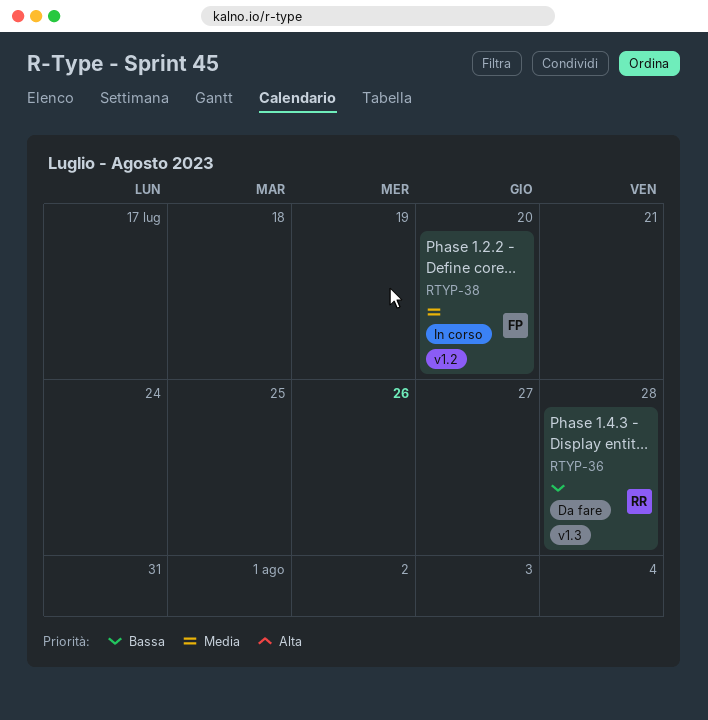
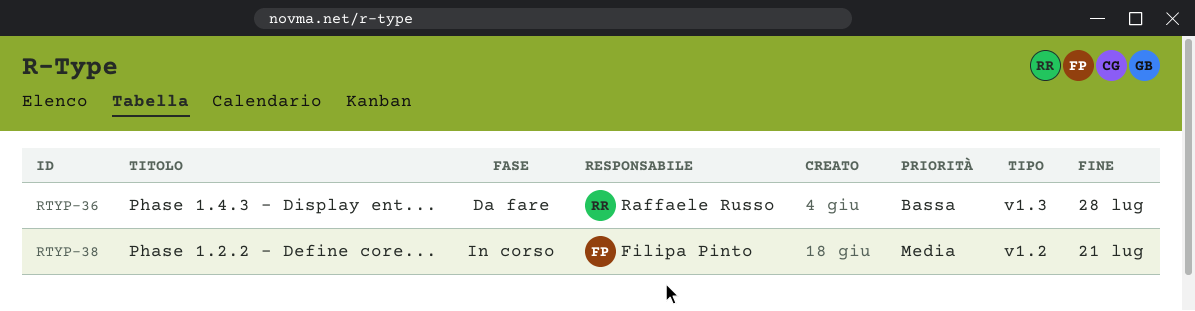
RTYP-38, due: Jul 20 -> Jul 21

